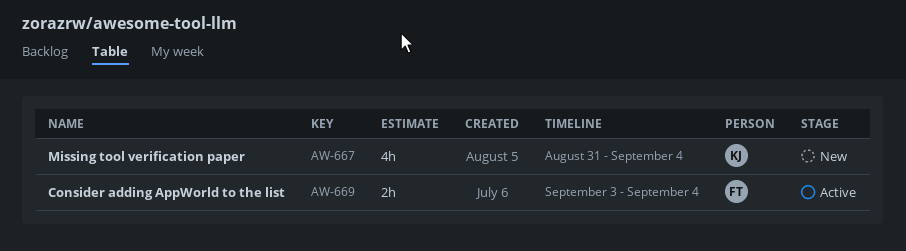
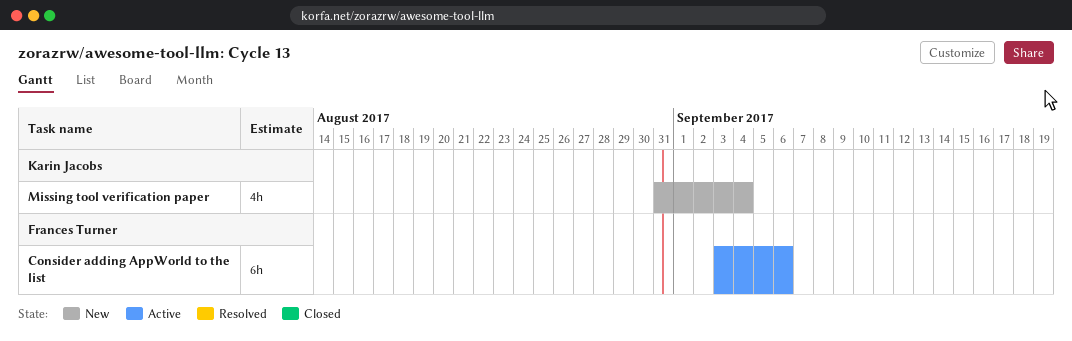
Consider adding AppWorld to the list, estimate: 2h -> 6h
Consider adding AppWorld to the list, due: Sep 4 -> Sep 6

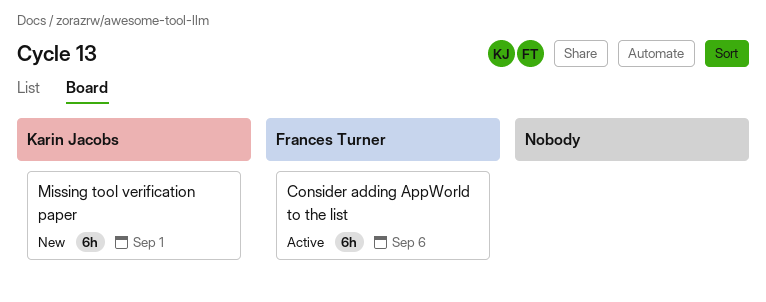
Missing tool verification paper, estimate: 4h -> 6h
Missing tool verification paper, due: Sep 4 -> Sep 1

